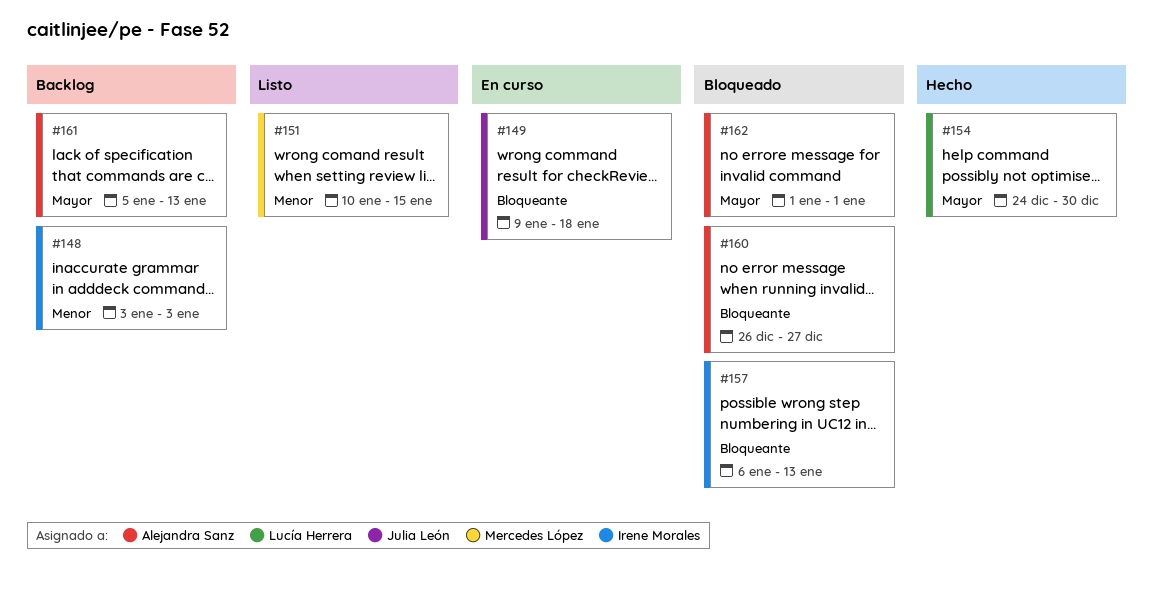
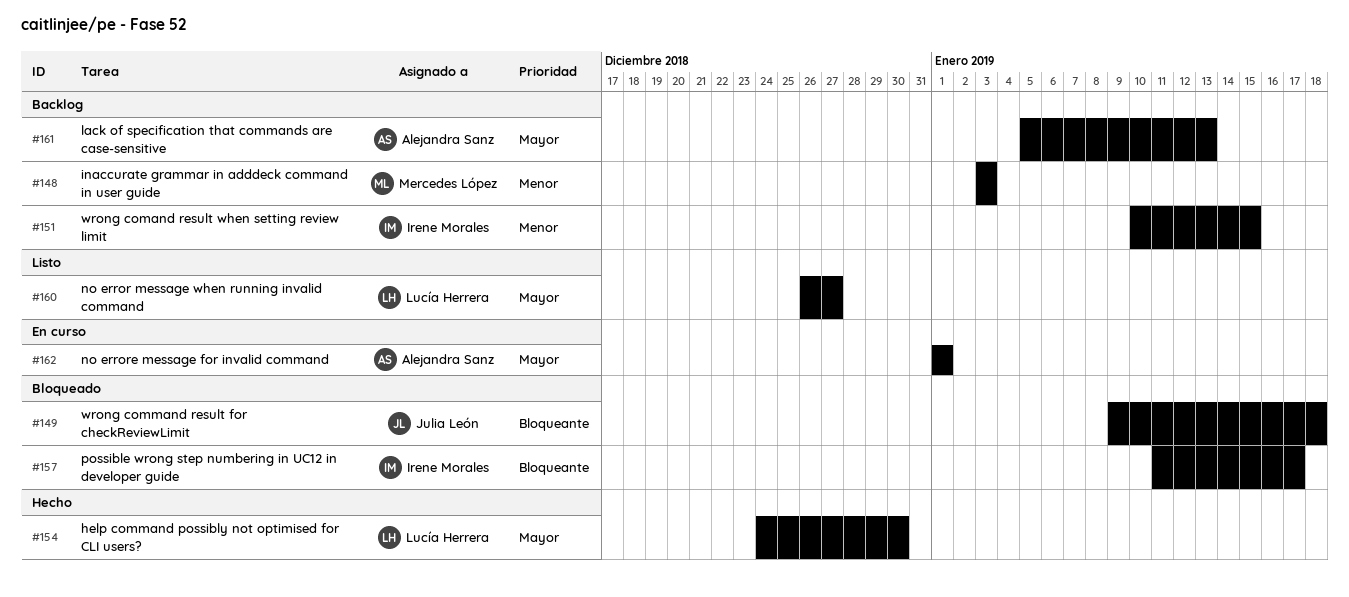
#148, owner: Irene Morales -> Mercedes López
#149, status: En curso -> Bloqueado
#151, status: Listo -> Backlog
#151, owner: Mercedes López -> Irene Morales
#157, start: Jan 6 -> Jan 11
#157, due: Jan 13 -> Jan 17
#160, status: Bloqueado -> Listo
#160, owner: Alejandra Sanz -> Lucía Herrera
#160, priority: Bloqueante -> Mayor
#162, status: Bloqueado -> En curso

